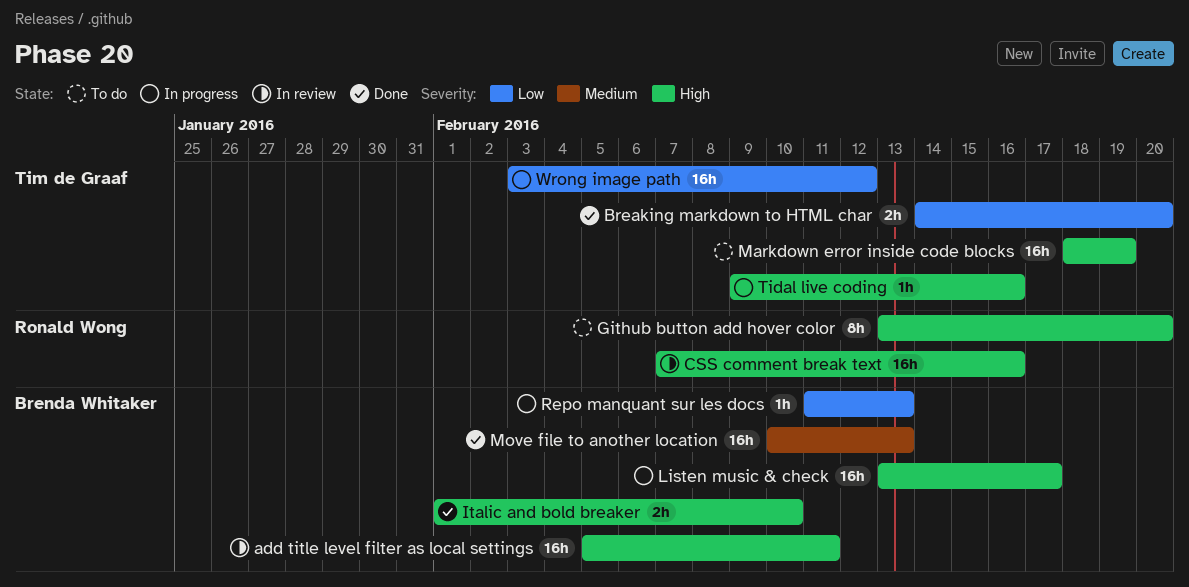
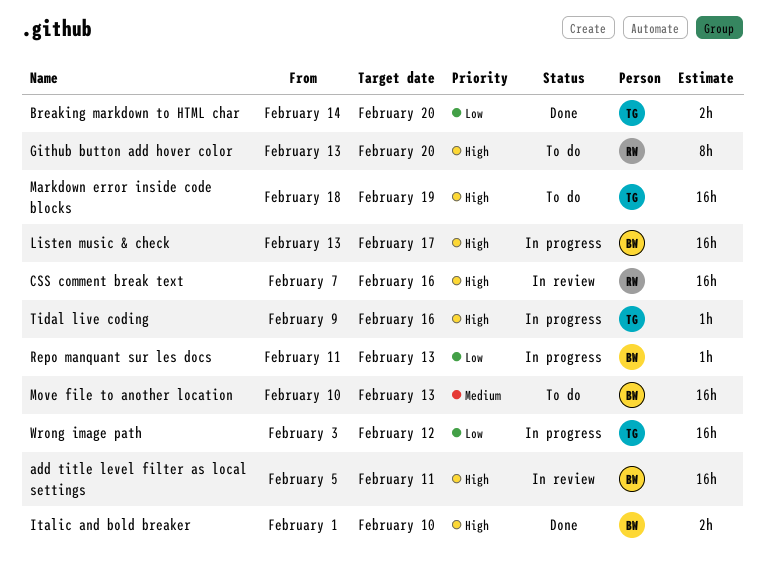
Move file to another location, status: Done -> To do

